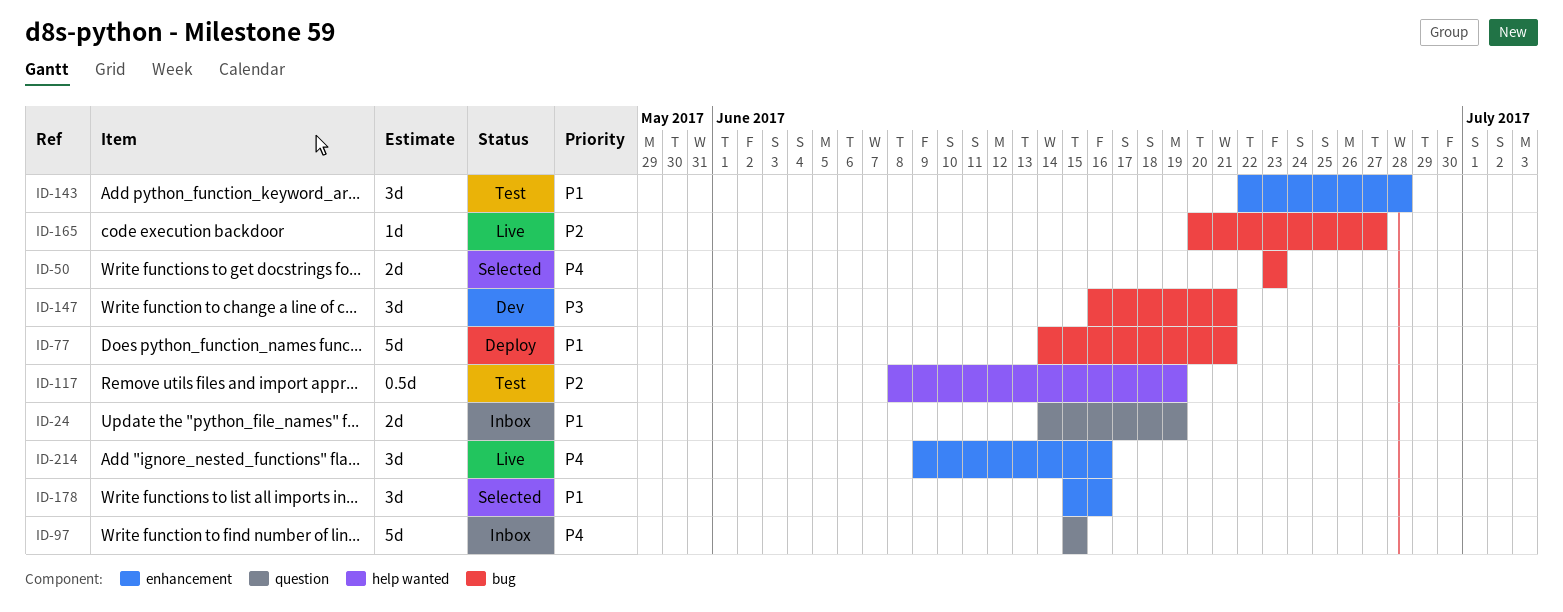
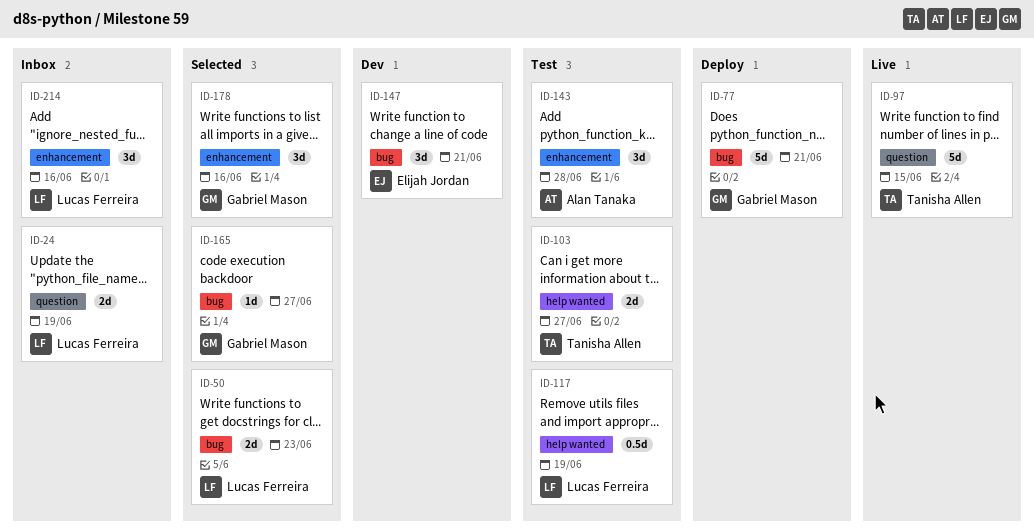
ID-97, status: Inbox -> Live
ID-103: none -> present
ID-165, status: Live -> Selected
ID-214, status: Live -> Inbox

